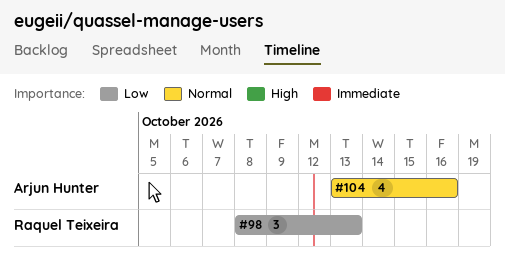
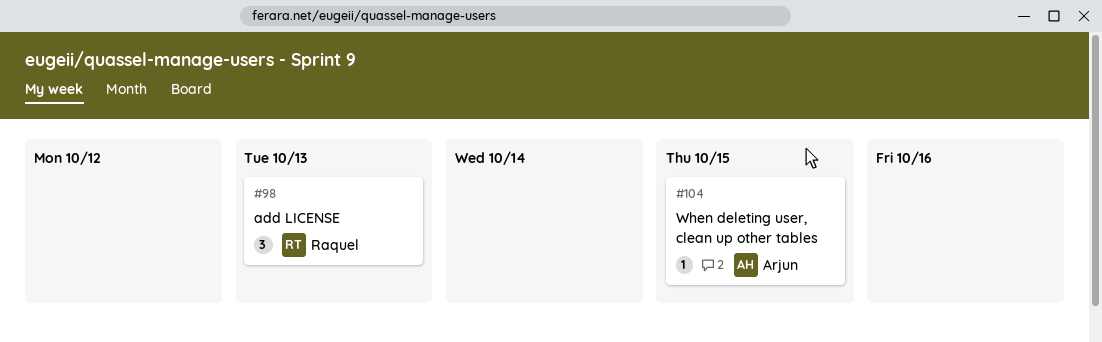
#104, estimate: 4 -> 1
#104, due: Oct 16 -> Oct 15

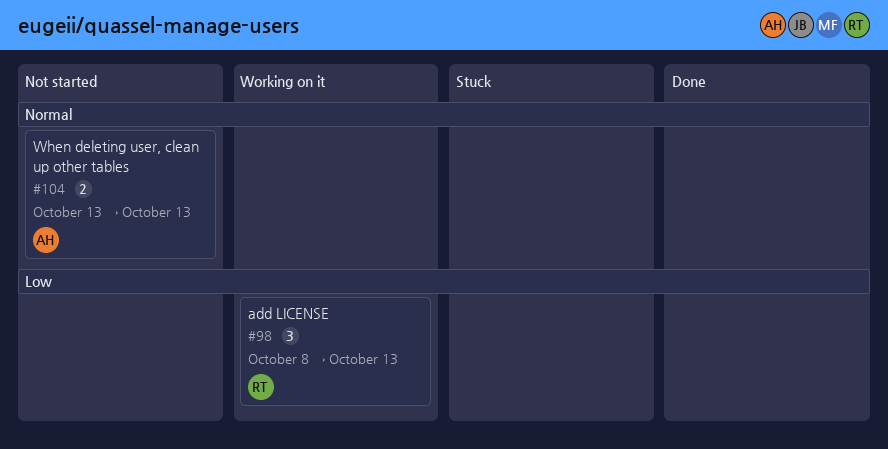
#104, estimate: 1 -> 2
#104, due: Oct 15 -> Oct 13

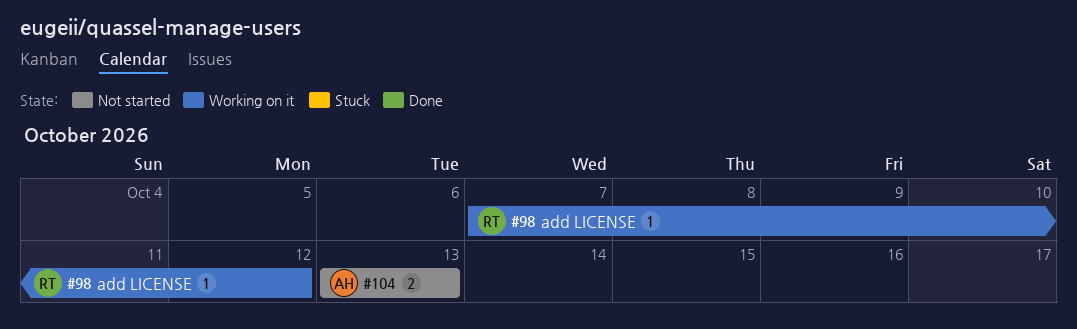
#98, estimate: 3 -> 1
#98, start: Oct 8 -> Oct 7
#98, due: Oct 13 -> Oct 12

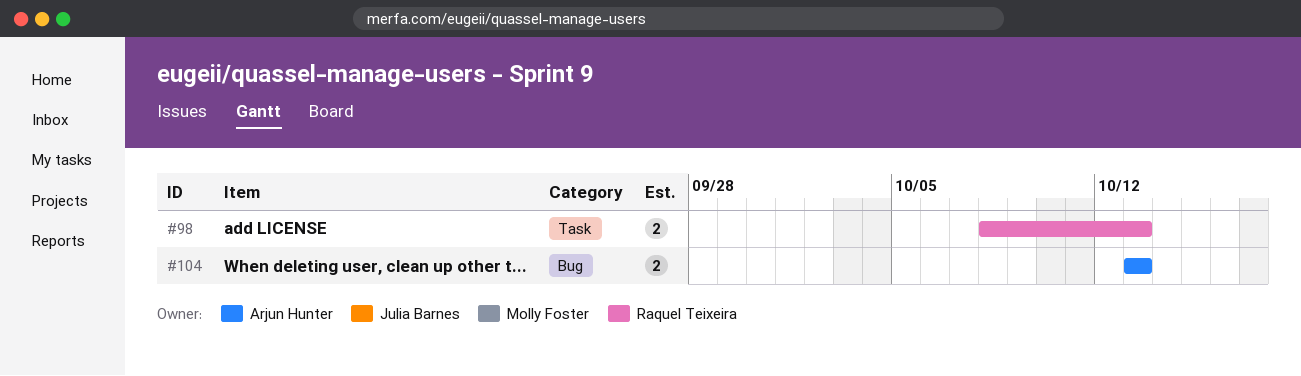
#98, estimate: 1 -> 2
#98, start: Oct 7 -> Oct 8
#98, due: Oct 12 -> Oct 13

